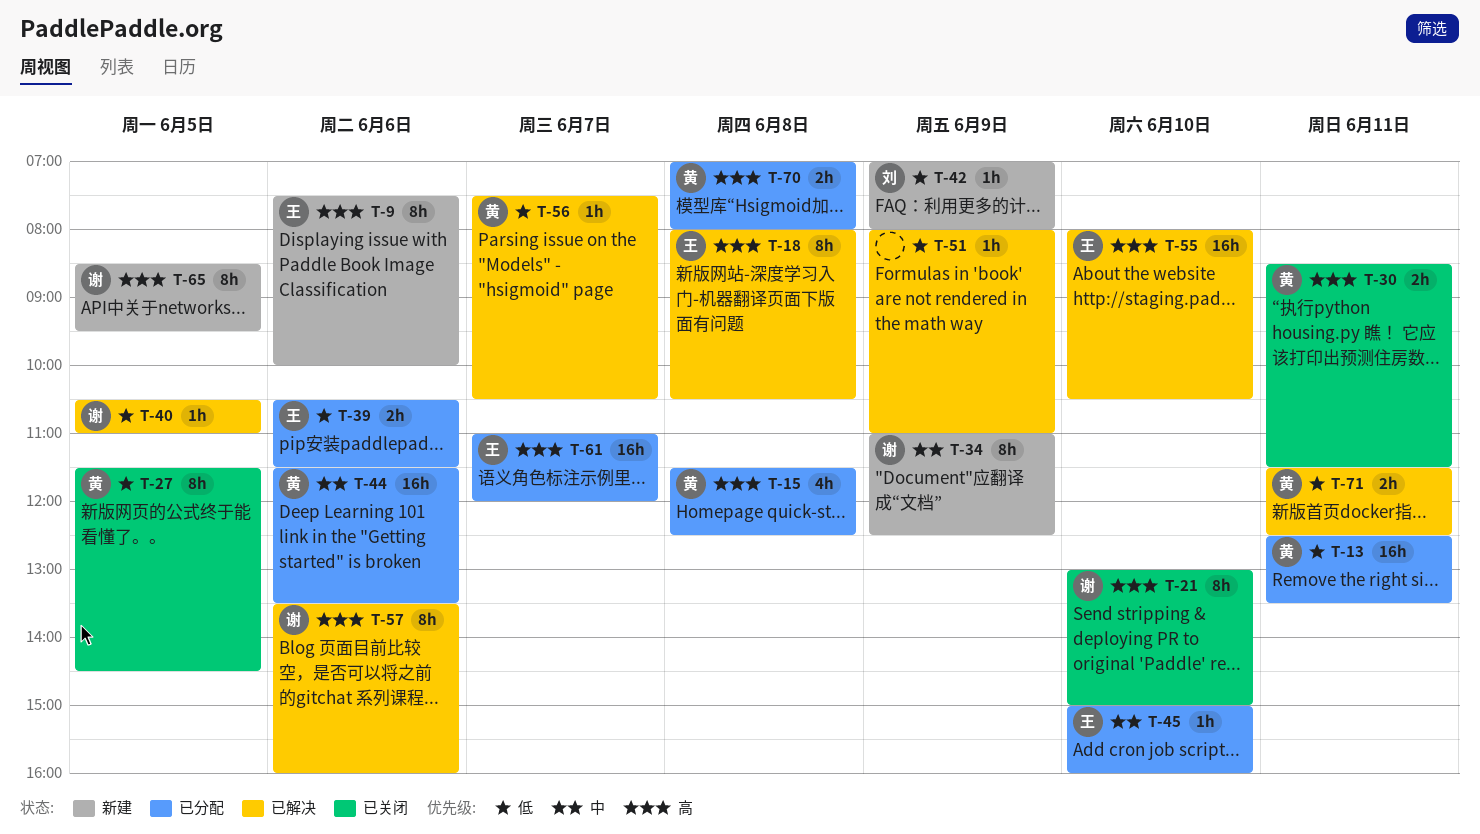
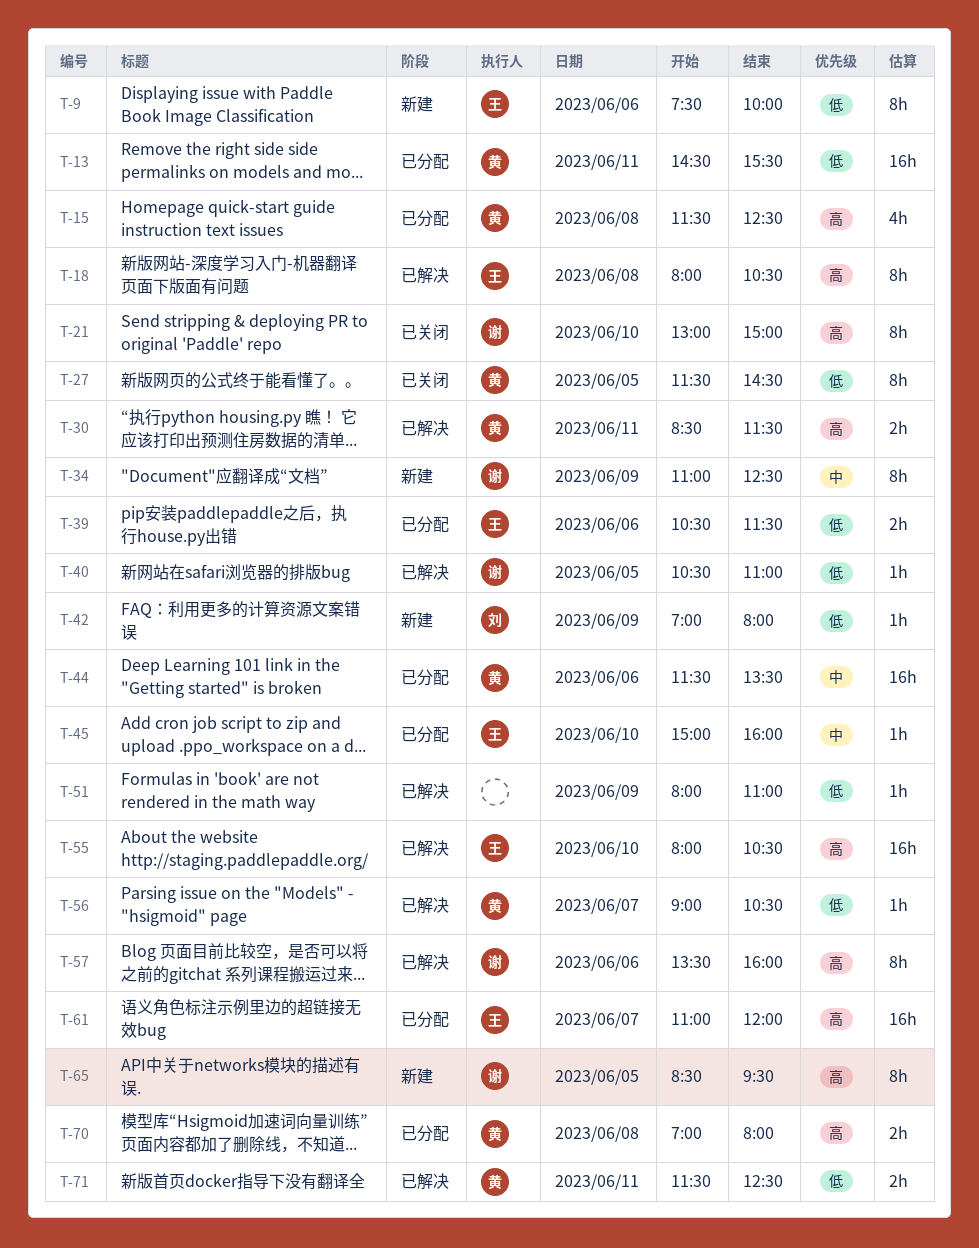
T-9, priority: 高 -> 低
T-13, begins: 12:30 -> 14:30
T-13, ends: 13:30 -> 15:30
T-30, status: 已关闭 -> 已解决
T-56, begins: 07:30 -> 09:00

